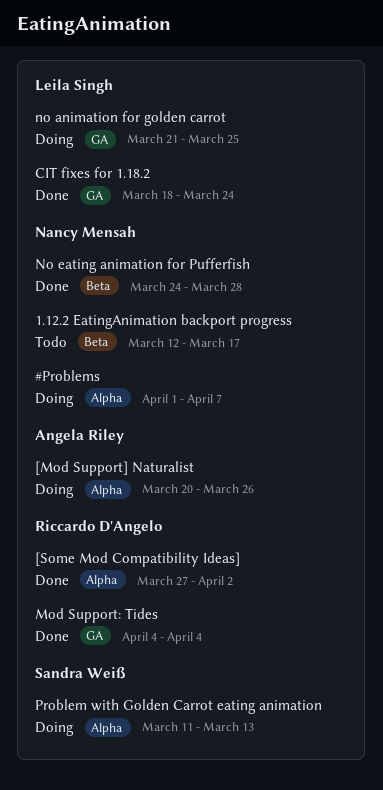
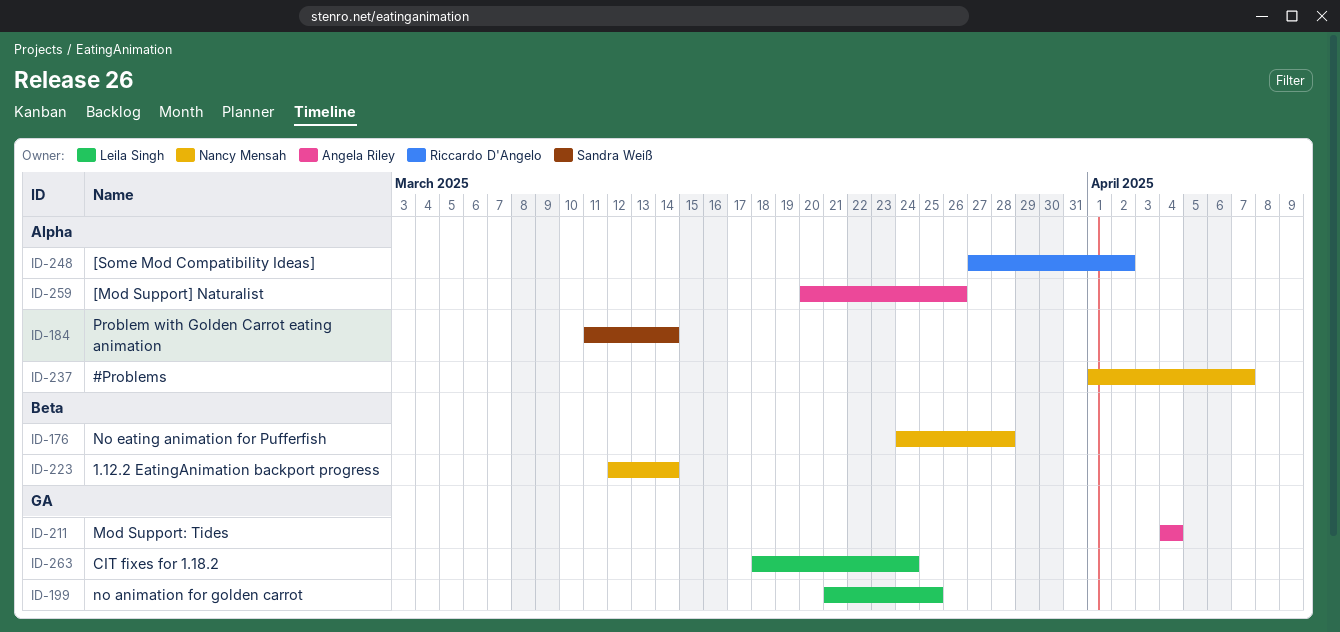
1.12.2 EatingAnimation backport progress, due: Mar 17 -> Mar 14
Mod Support: Tides, owner: Riccardo D'Angelo -> Angela Riley
Problem with Golden Carrot eating animation, due: Mar 13 -> Mar 14

